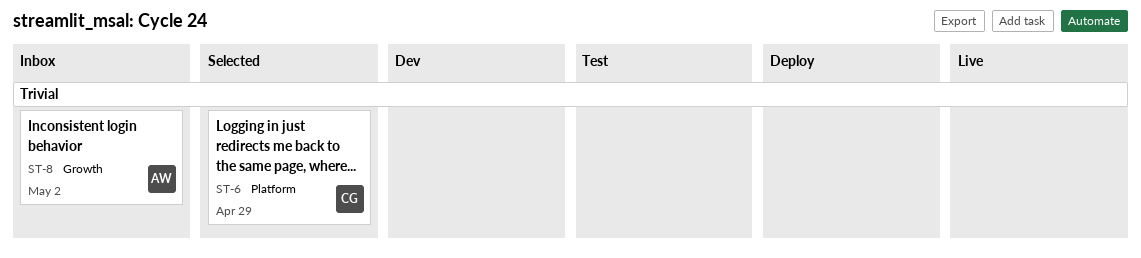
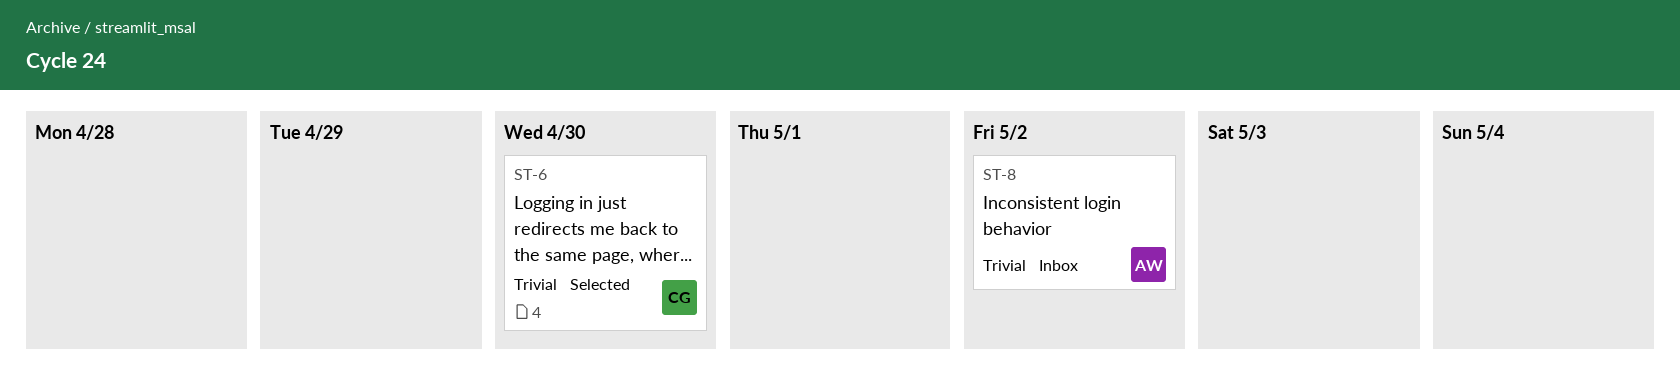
ST-6, due: Apr 29 -> Apr 30

